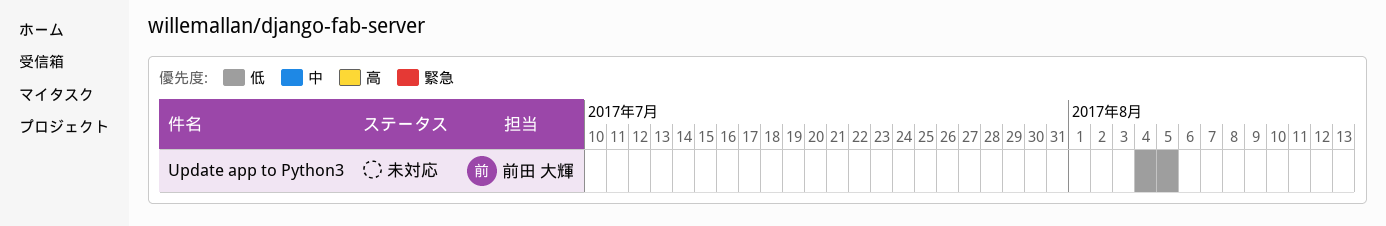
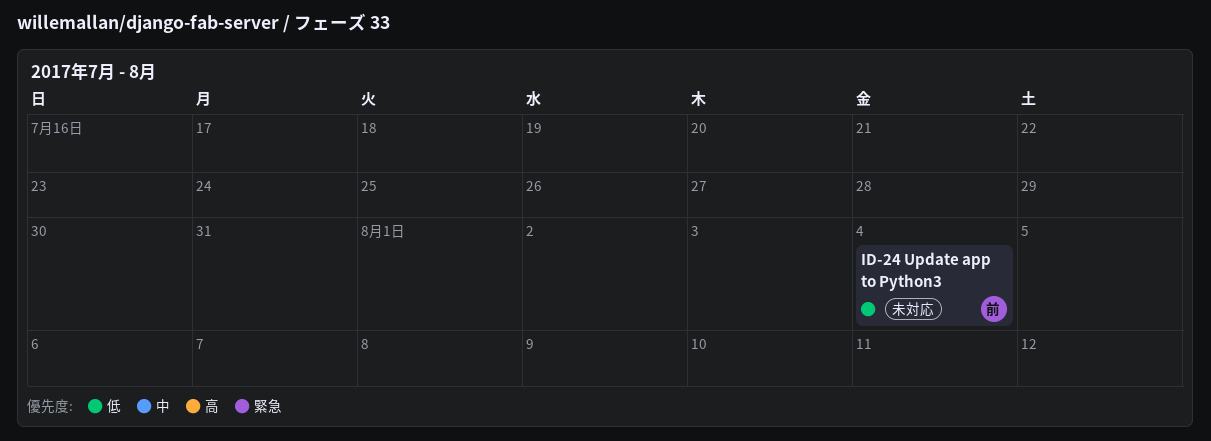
Update app to Python3, due: Aug 5 -> Aug 4

